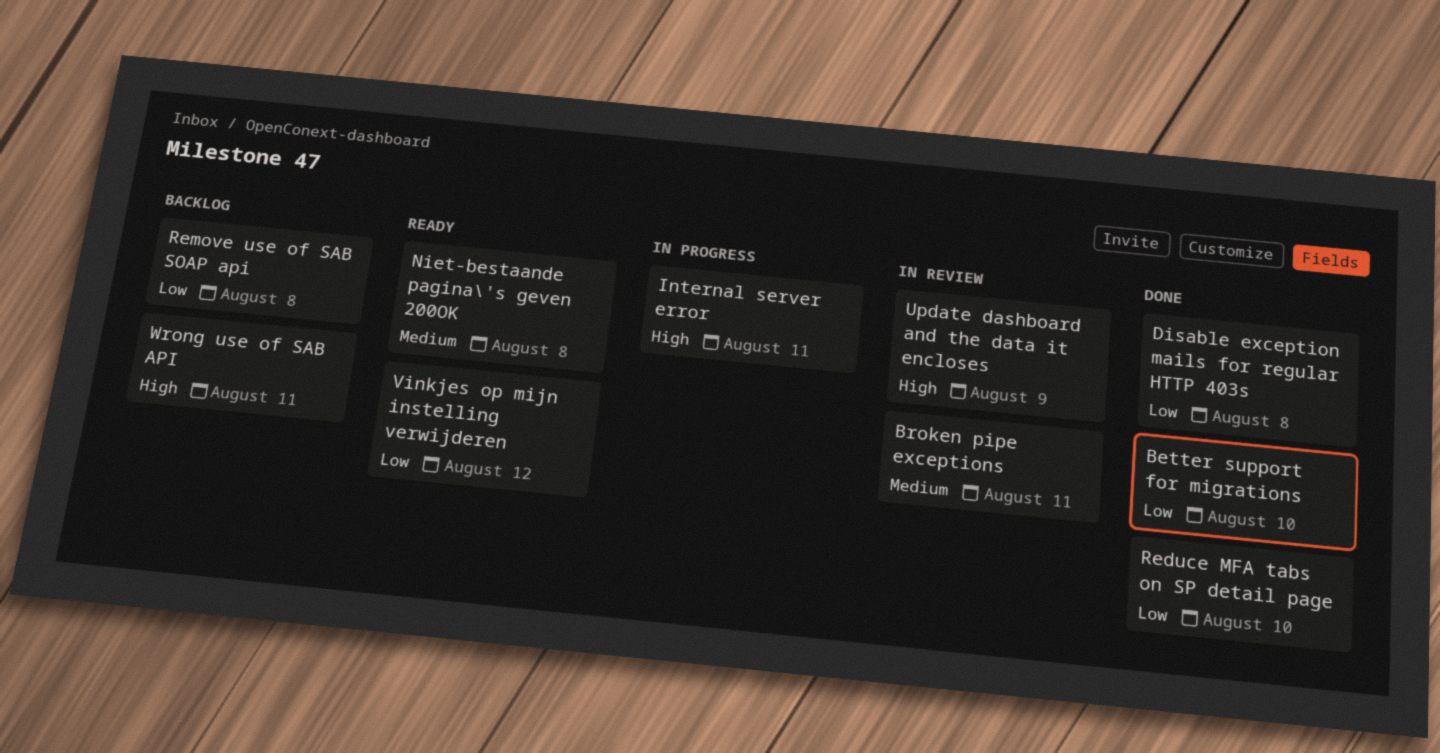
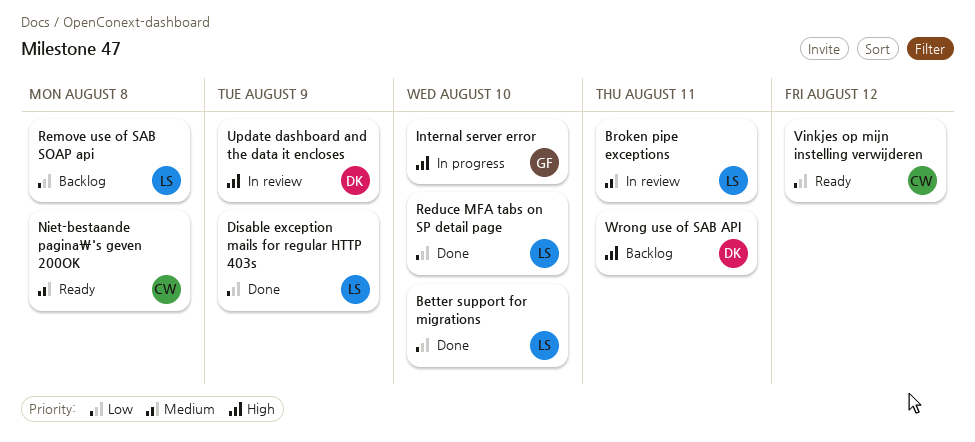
Disable exception mails for regular HTTP 403s, due: Aug 8 -> Aug 9
Internal server error, due: Aug 11 -> Aug 10

